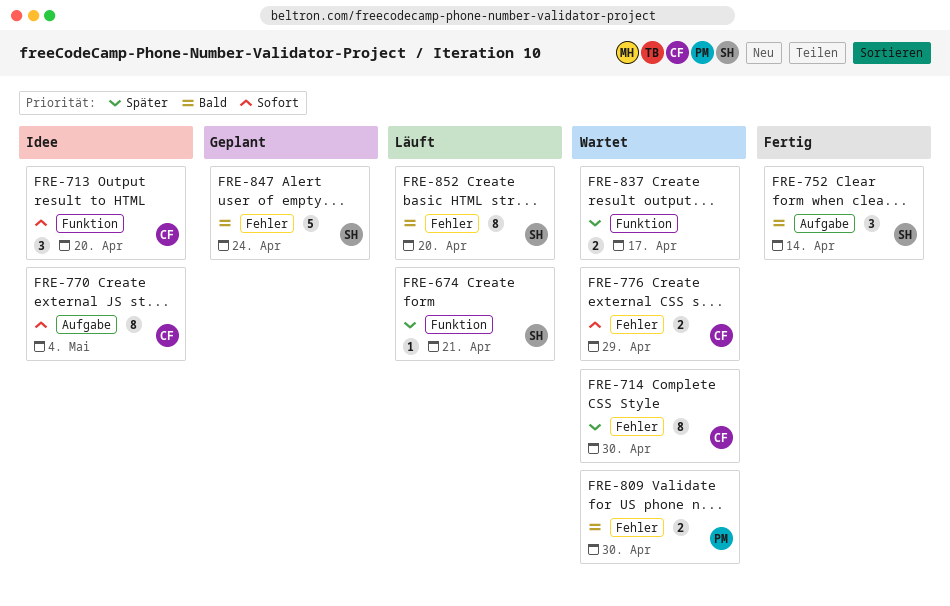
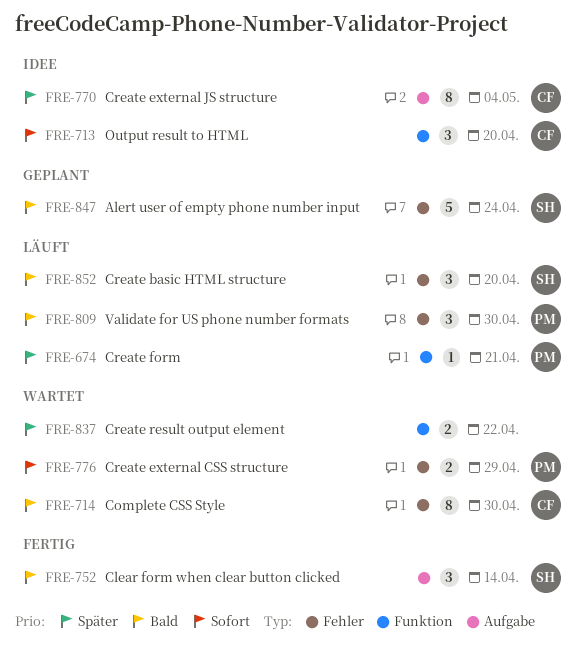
FRE-674, owner: SH -> PM
FRE-714, priority: Später -> Bald
FRE-770, priority: Sofort -> Später
FRE-776, owner: CF -> PM
FRE-809, status: Wartet -> Läuft
FRE-809, estimate: 2 -> 3
FRE-837, due: Apr 17 -> Apr 22
FRE-852, estimate: 8 -> 3

